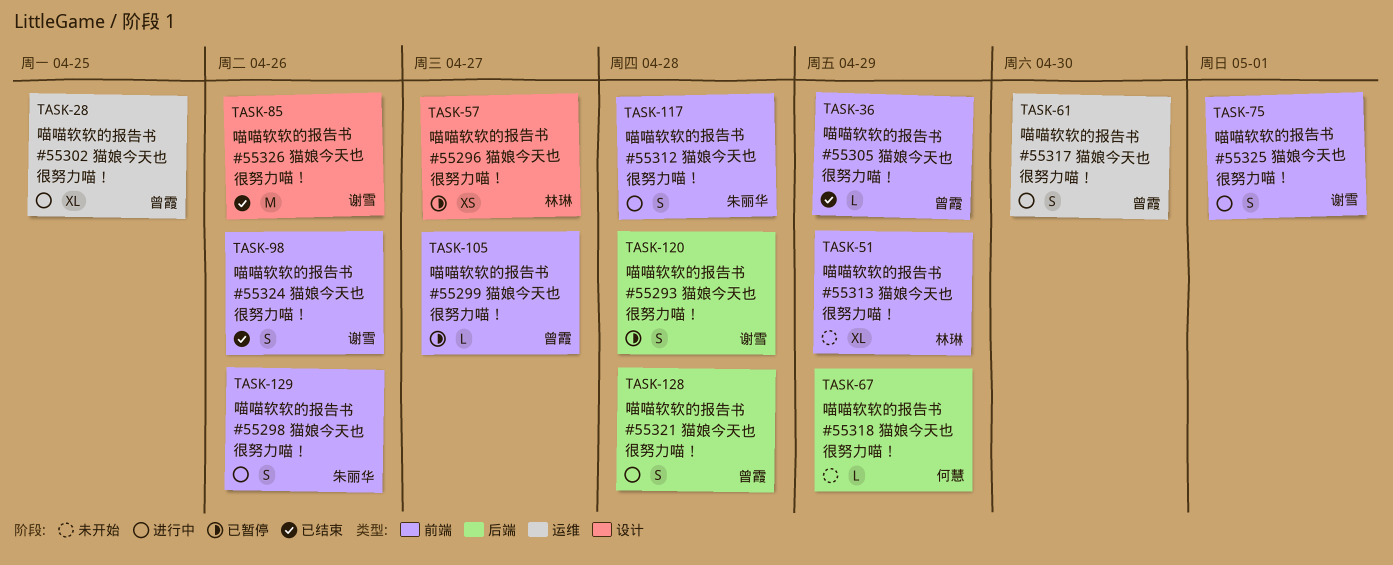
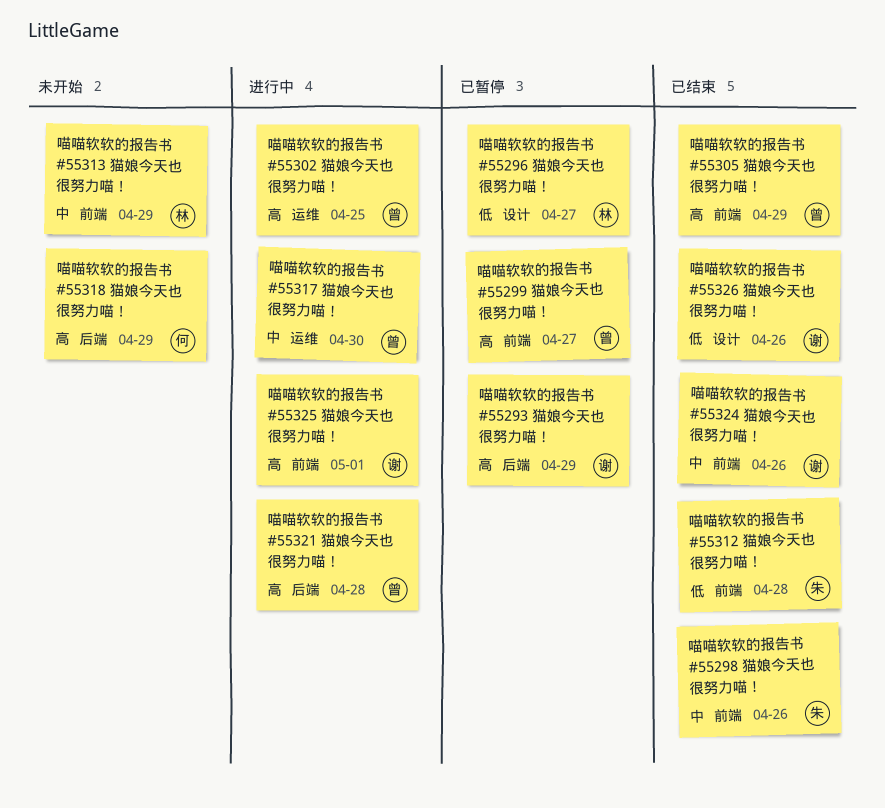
喵喵软软的报告书 #55293 猫娘今天也很努力喵！, due: Apr 28 -> Apr 29
喵喵软软的报告书 #55298 猫娘今天也很努力喵！, status: 进行中 -> 已结束
喵喵软软的报告书 #55312 猫娘今天也很努力喵！, status: 进行中 -> 已结束

